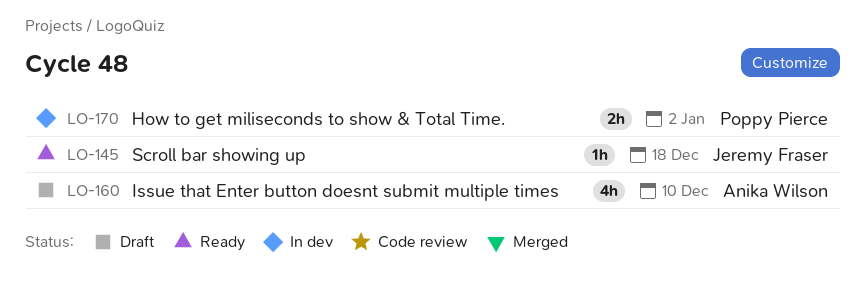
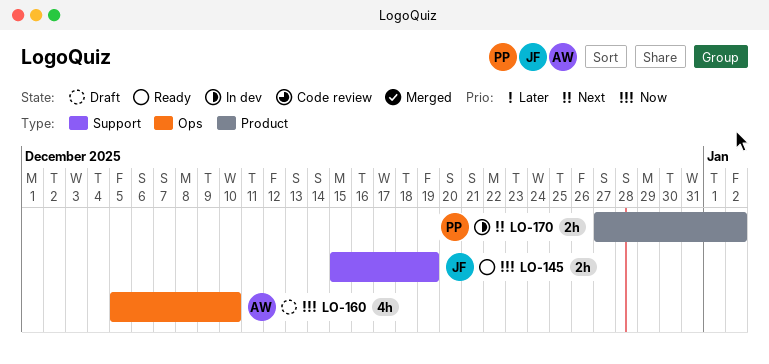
LO-145, estimate: 1h -> 2h
LO-145, due: Dec 18 -> Dec 19

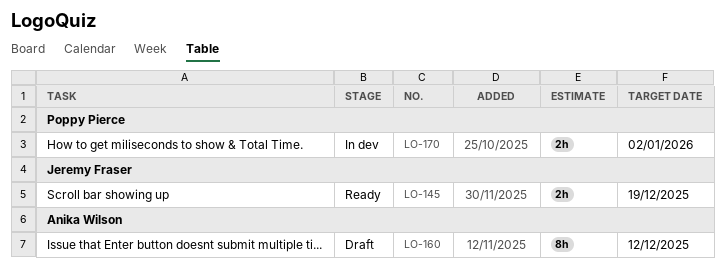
LO-160, estimate: 4h -> 8h
LO-160, due: Dec 10 -> Dec 12

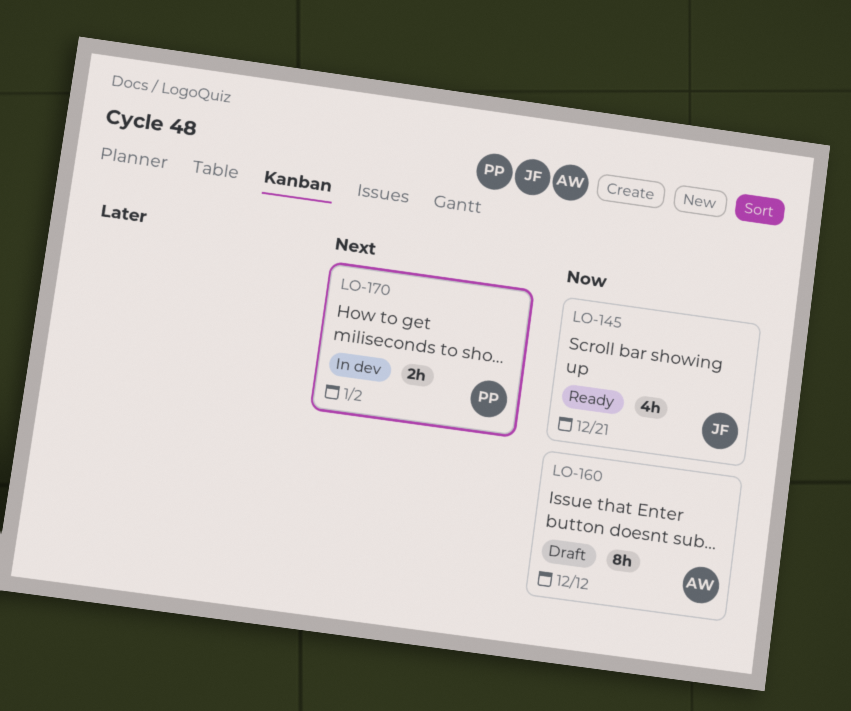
LO-145, estimate: 2h -> 4h
LO-145, due: Dec 19 -> Dec 21

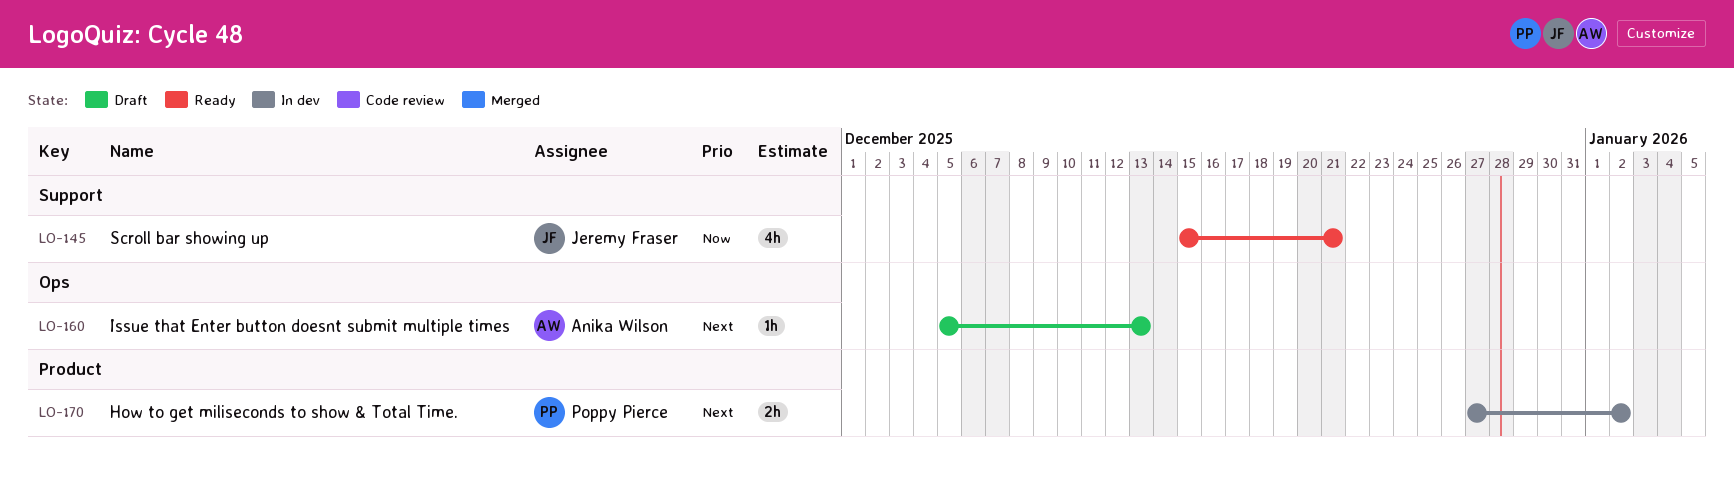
LO-160, priority: Now -> Next
LO-160, estimate: 8h -> 1h
LO-160, due: Dec 12 -> Dec 13

